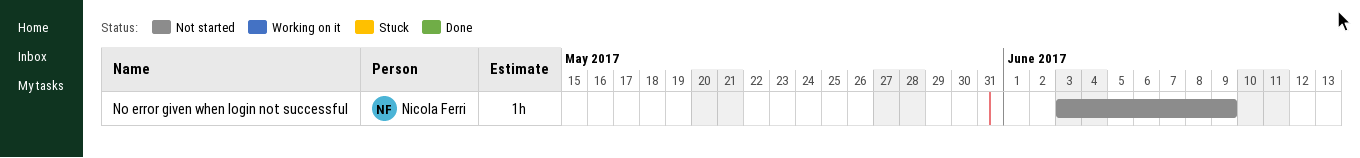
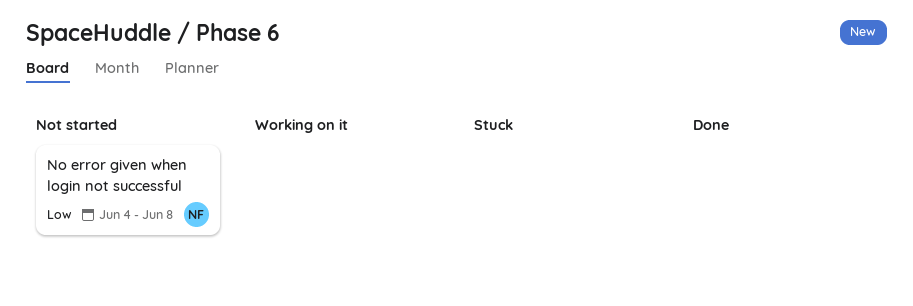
No error given when login not successful, start: Jun 3 -> Jun 4
No error given when login not successful, due: Jun 9 -> Jun 8

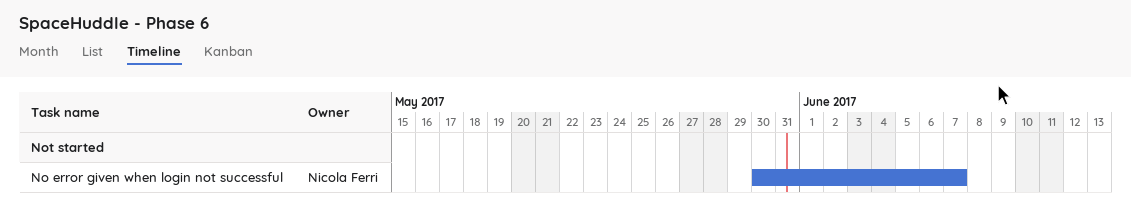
No error given when login not successful, start: Jun 4 -> May 30
No error given when login not successful, due: Jun 8 -> Jun 7

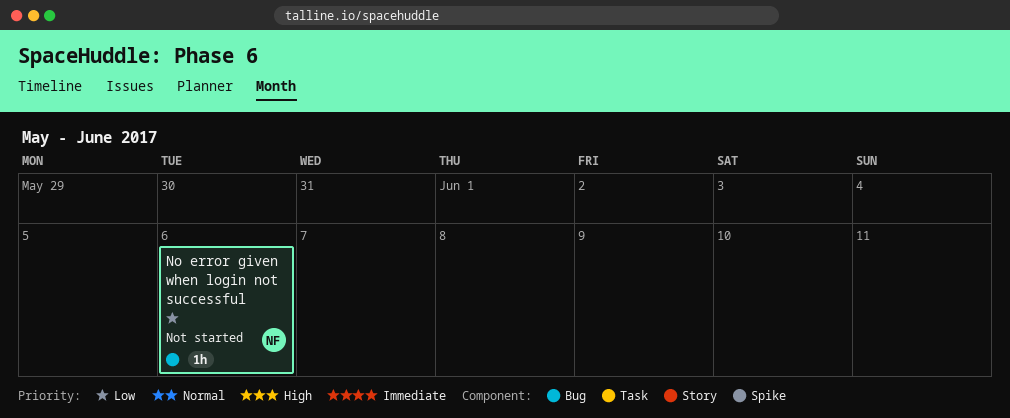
No error given when login not successful, due: Jun 7 -> Jun 6

